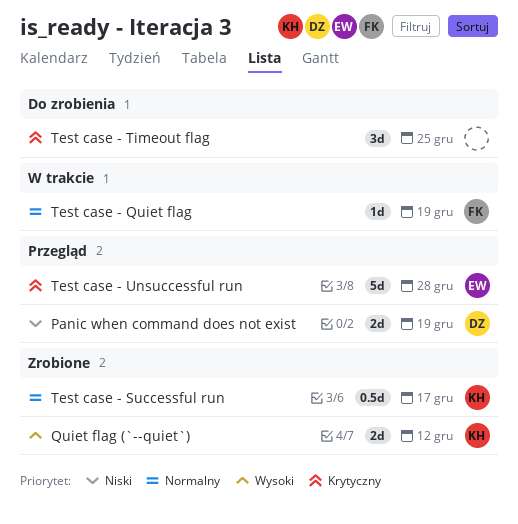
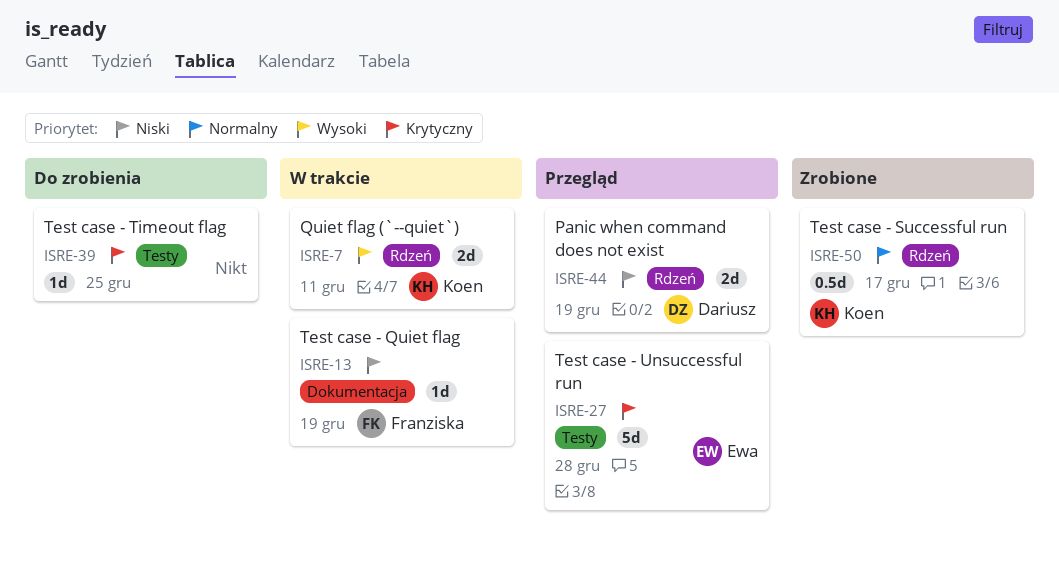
Quiet flag (`--quiet`), status: Zrobione -> W trakcie
Quiet flag (`--quiet`), due: Dec 12 -> Dec 11
Test case - Quiet flag, priority: Normalny -> Niski
Test case - Timeout flag, estimate: 3d -> 1d

